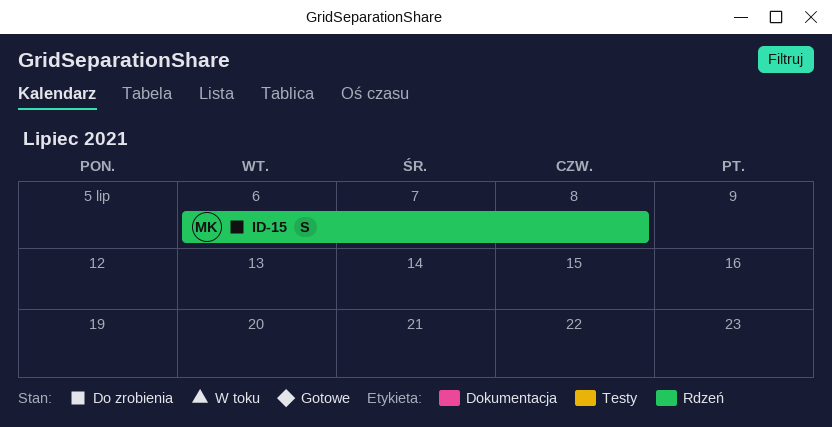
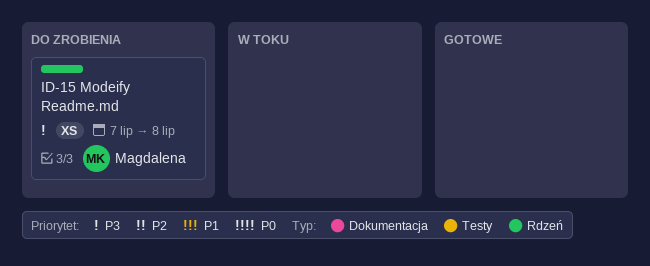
ID-15, estimate: S -> XS
ID-15, start: Jul 6 -> Jul 7

